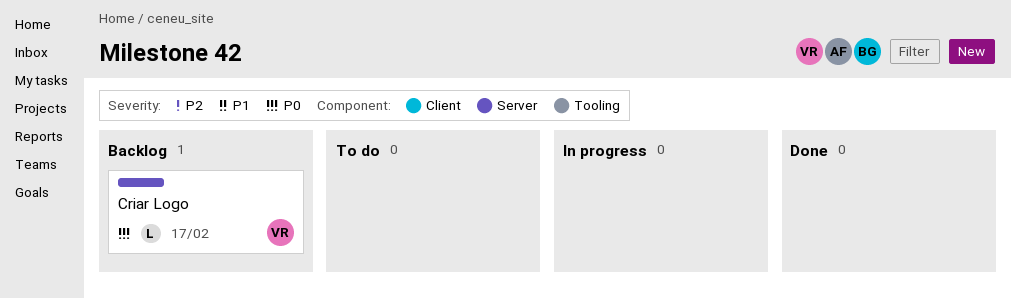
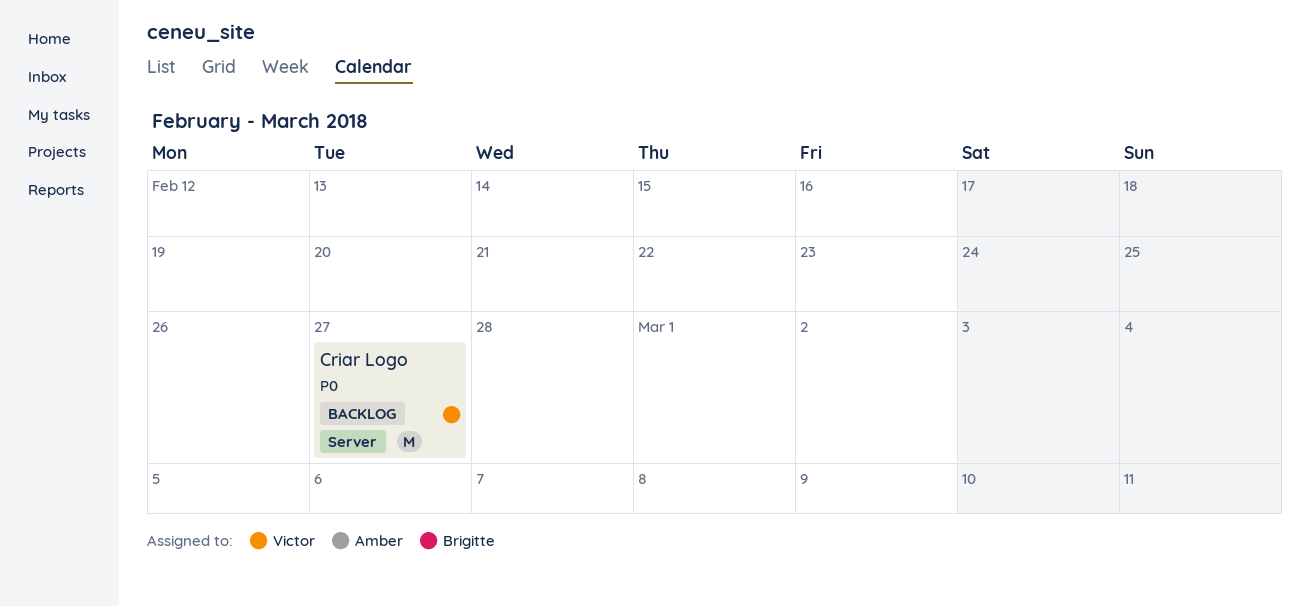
Criar Logo, estimate: L -> M
Criar Logo, due: Feb 17 -> Feb 27

